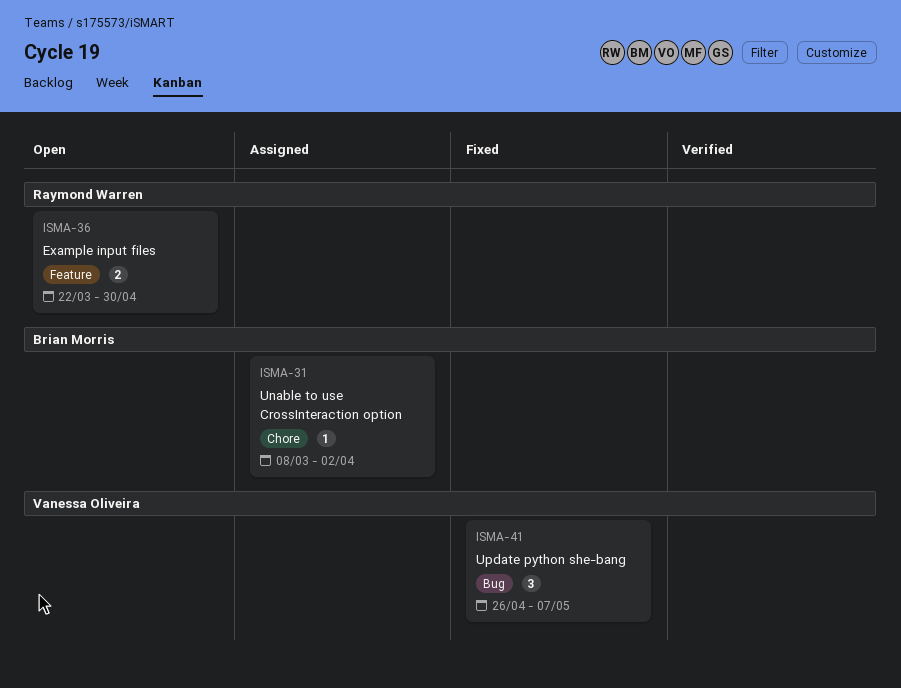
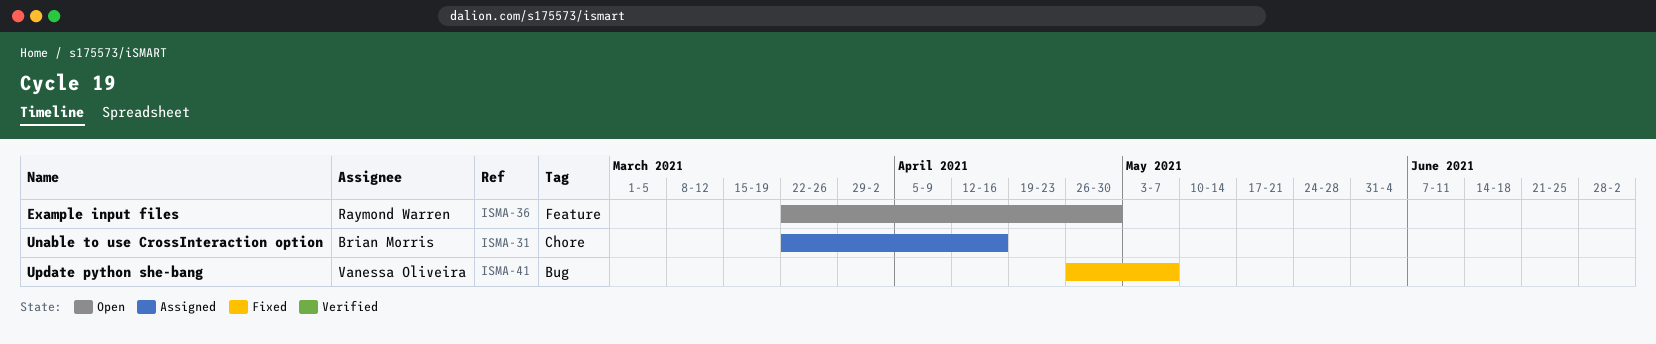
ISMA-31, start: Mar 8 -> Mar 22
ISMA-31, due: Apr 2 -> Apr 16

